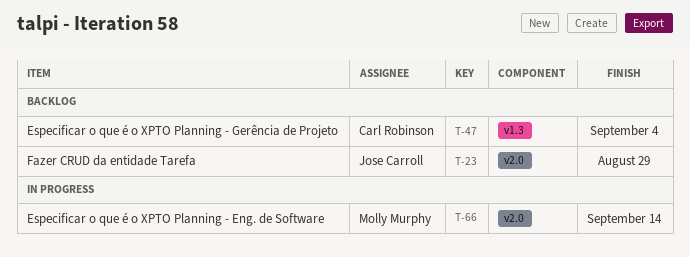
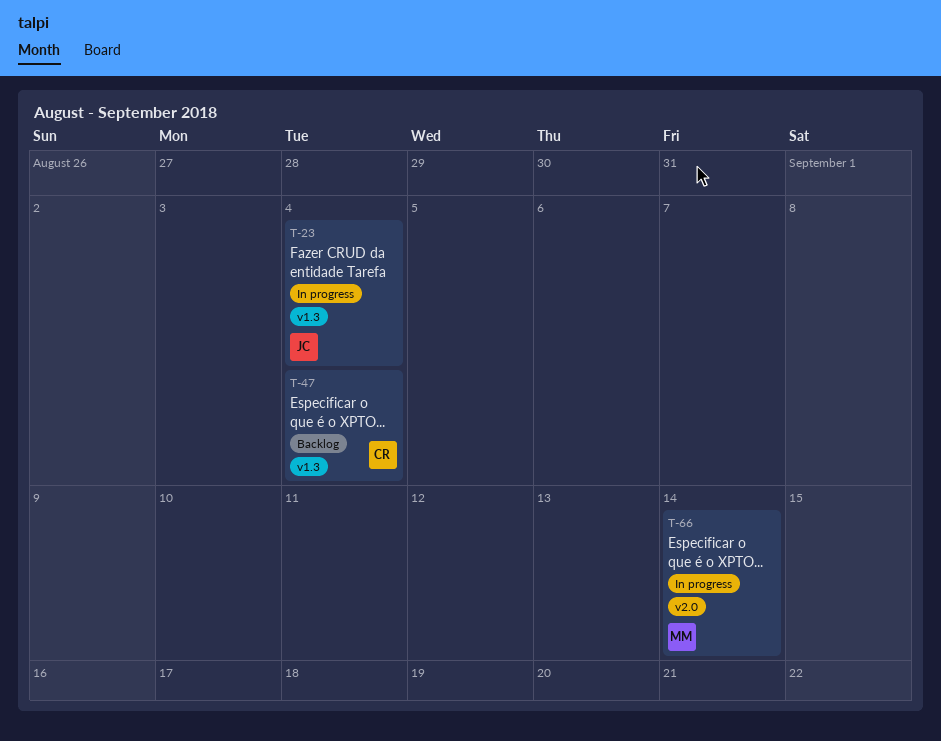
T-23, status: Backlog -> In progress
T-23, label: v2.0 -> v1.3
T-23, due: Aug 29 -> Sep 4

